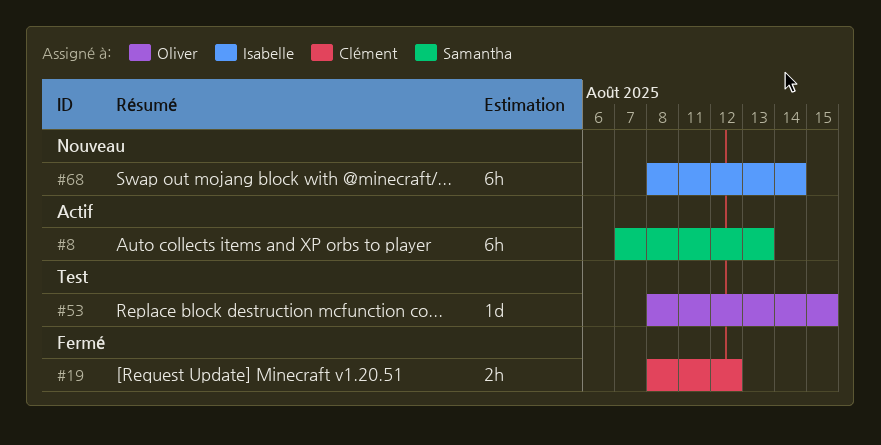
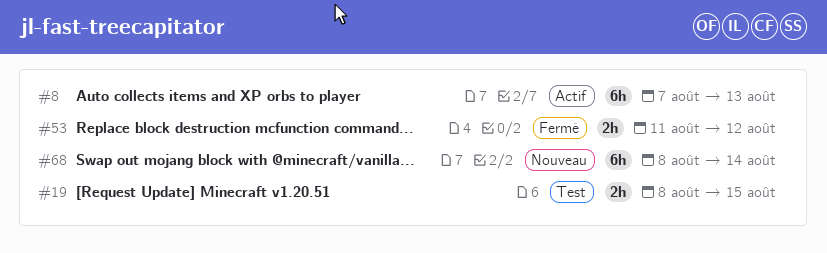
#19, status: Fermé -> Test
#19, due: Aug 12 -> Aug 15
#53, status: Test -> Fermé
#53, estimate: 1d -> 2h
#53, start: Aug 8 -> Aug 11
#53, due: Aug 15 -> Aug 12

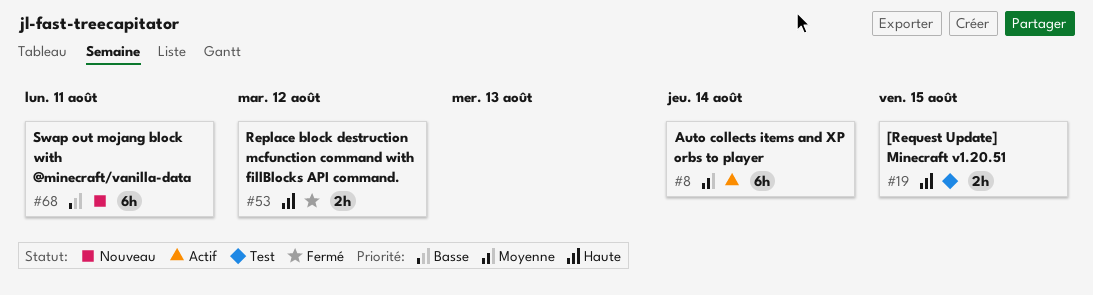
#8, due: Aug 13 -> Aug 14
#68, due: Aug 14 -> Aug 11

